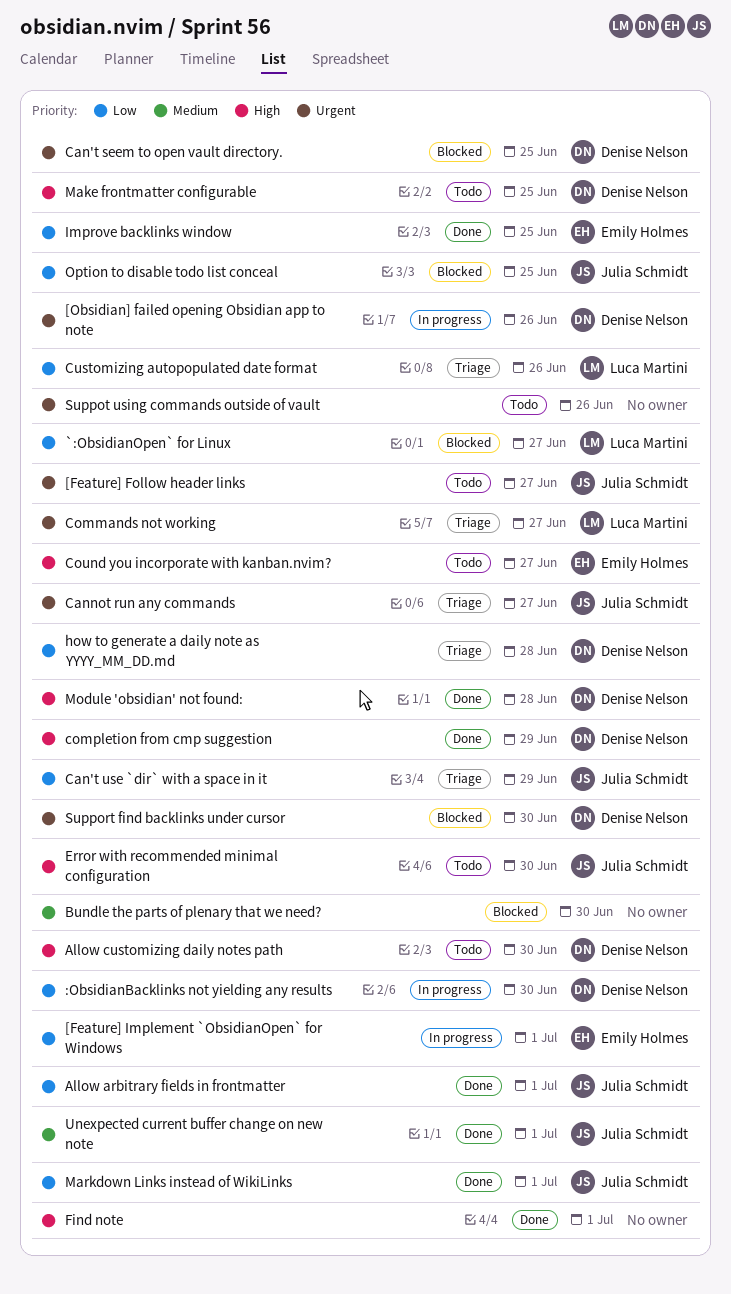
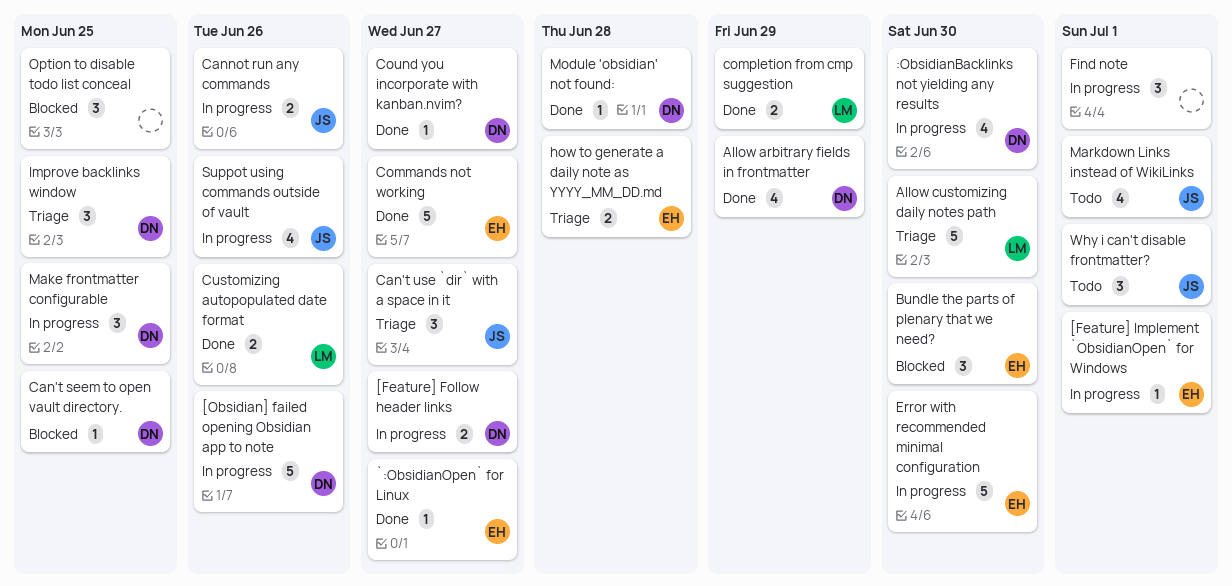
[Feature] Follow header links, status: Todo -> In progress
[Feature] Follow header links, owner: Julia Schmidt -> Denise Nelson
`:ObsidianOpen` for Linux, status: Blocked -> Done
`:ObsidianOpen` for Linux, owner: Luca Martini -> Emily Holmes
Allow arbitrary fields in frontmatter, owner: Julia Schmidt -> Denise Nelson
Allow arbitrary fields in frontmatter, due: Jul 1 -> Jun 29
Allow customizing daily notes path, status: Todo -> Triage
Allow customizing daily notes path, owner: Denise Nelson -> Luca Martini
Bundle the parts of plenary that we need?, owner: none -> Emily Holmes
Can't use `dir` with a space in it, due: Jun 29 -> Jun 27
Cannot run any commands, status: Triage -> In progress
Cannot run any commands, due: Jun 27 -> Jun 26
Commands not working, status: Triage -> Done
Commands not working, owner: Luca Martini -> Emily Holmes
completion from cmp suggestion, owner: Denise Nelson -> Luca Martini
Cound you incorporate with kanban.nvim?, status: Todo -> Done
Cound you incorporate with kanban.nvim?, owner: Emily Holmes -> Denise Nelson
Customizing autopopulated date format, status: Triage -> Done
Error with recommended minimal configuration, status: Todo -> In progress
Error with recommended minimal configuration, owner: Julia Schmidt -> Emily Holmes
Find note, status: Done -> In progress
how to generate a daily note as YYYY_MM_DD.md, owner: Denise Nelson -> Emily Holmes
Improve backlinks window, status: Done -> Triage
Improve backlinks window, owner: Emily Holmes -> Denise Nelson
Make frontmatter configurable, status: Todo -> In progress
Markdown Links instead of WikiLinks, status: Done -> Todo
Option to disable todo list conceal, owner: Julia Schmidt -> none
Support find backlinks under cursor: present -> none
Suppot using commands outside of vault, status: Todo -> In progress
Suppot using commands outside of vault, owner: none -> Julia Schmidt
Unexpected current buffer change on new note: present -> none
Why i can't disable frontmatter?: none -> present

